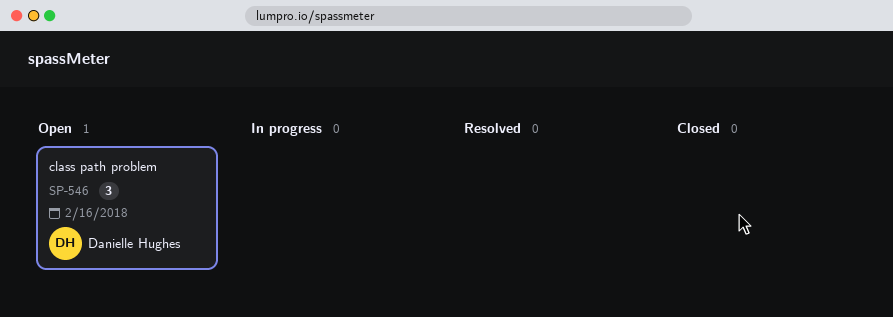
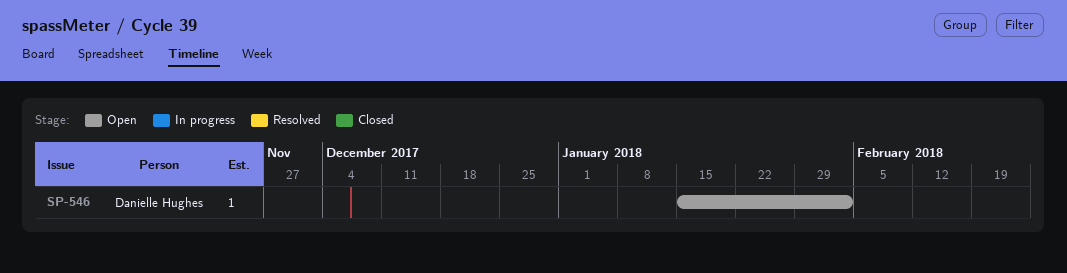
SP-546, estimate: 3 -> 1
SP-546, due: Feb 16 -> Feb 2

